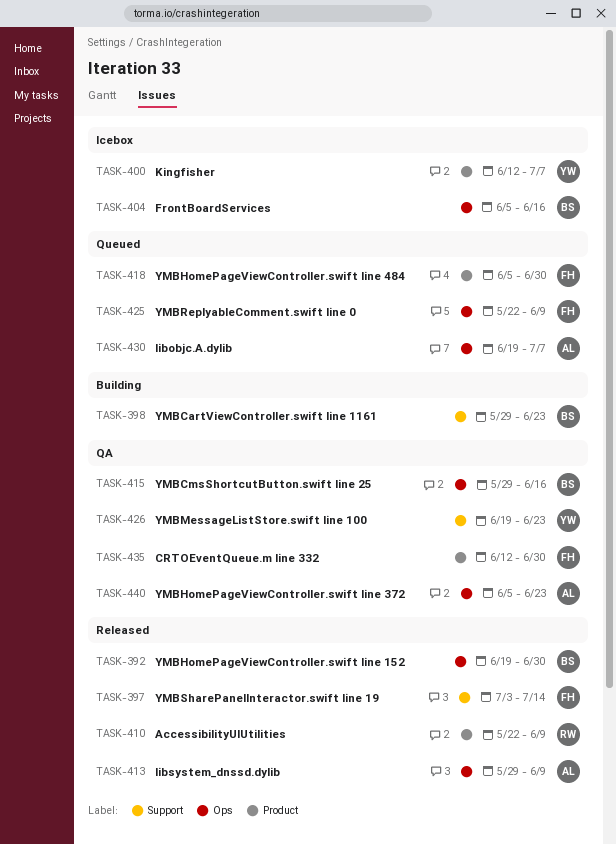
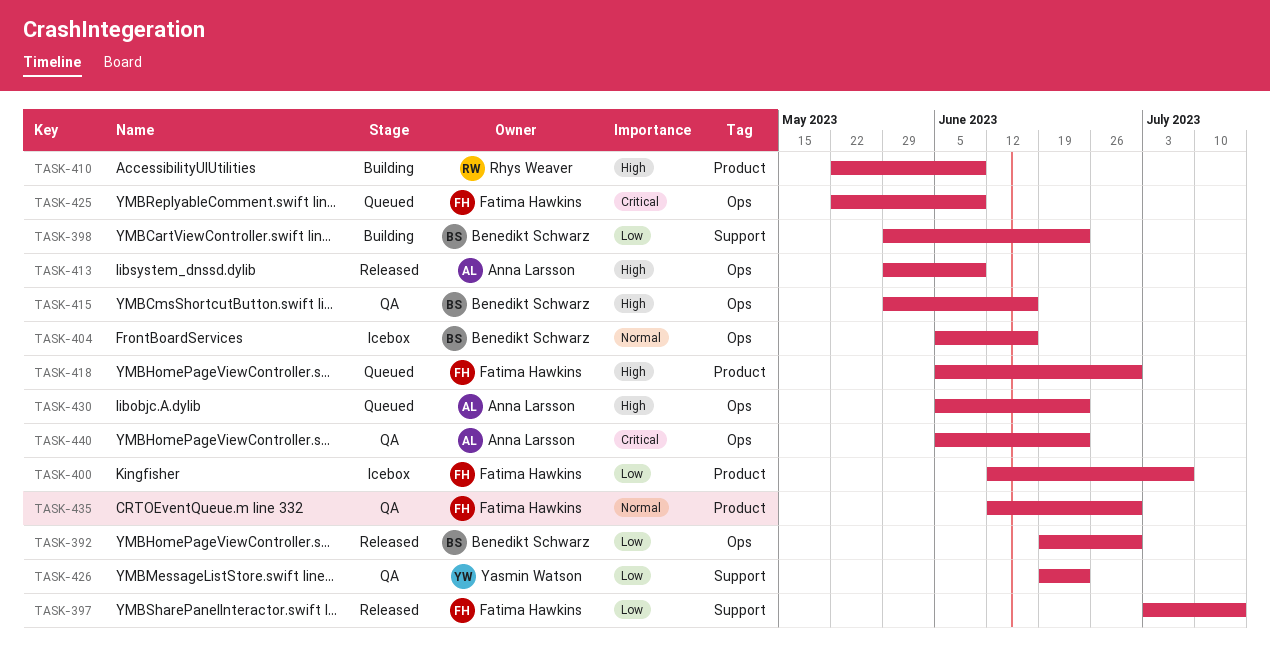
TASK-400, owner: Yasmin Watson -> Fatima Hawkins
TASK-410, status: Released -> Building
TASK-430, start: Jun 19 -> Jun 5
TASK-430, due: Jul 7 -> Jun 23

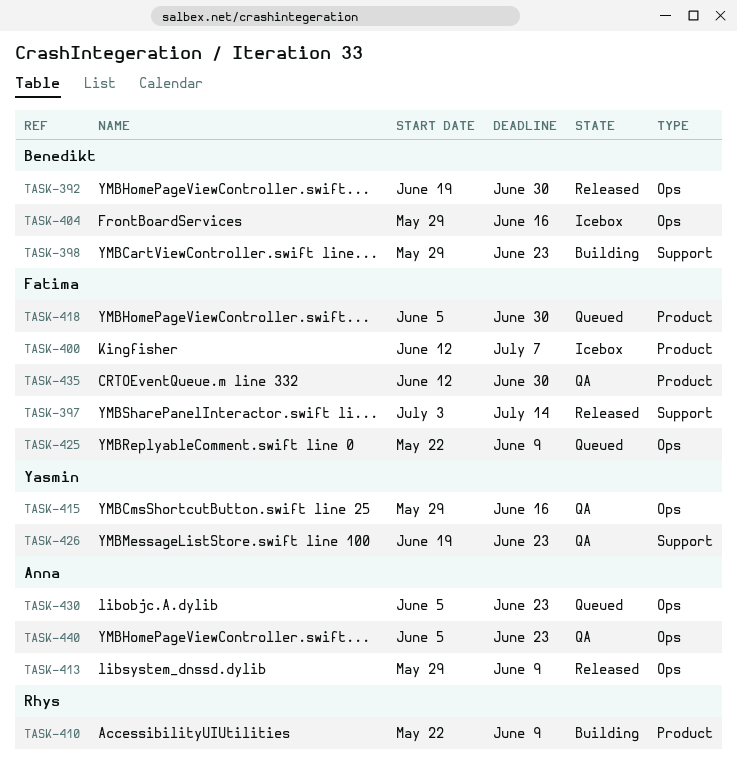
TASK-404, start: Jun 5 -> May 29
TASK-415, owner: Benedikt Schwarz -> Yasmin Watson

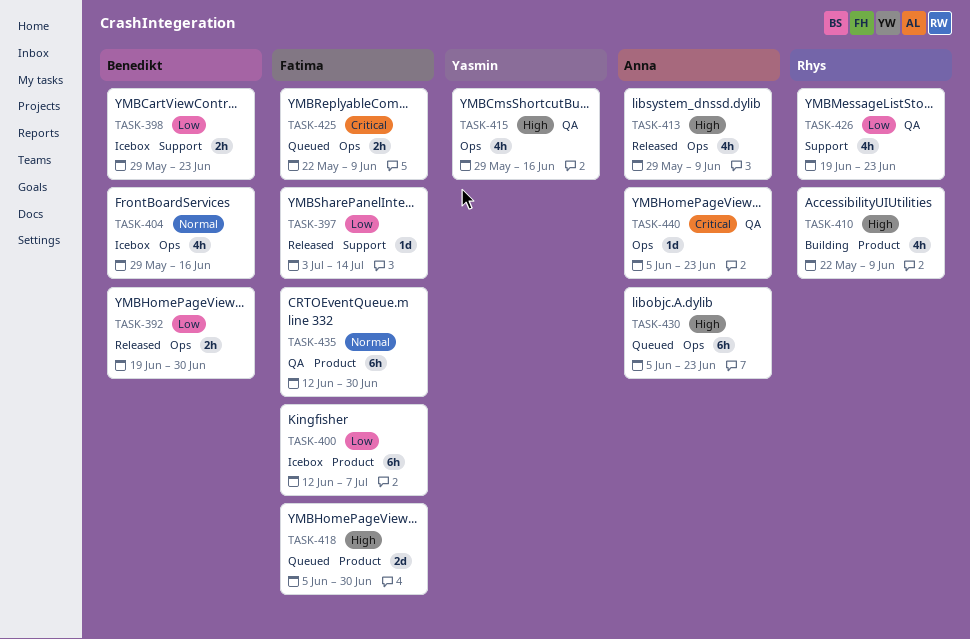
TASK-398, status: Building -> Icebox
TASK-426, owner: Yasmin -> Rhys

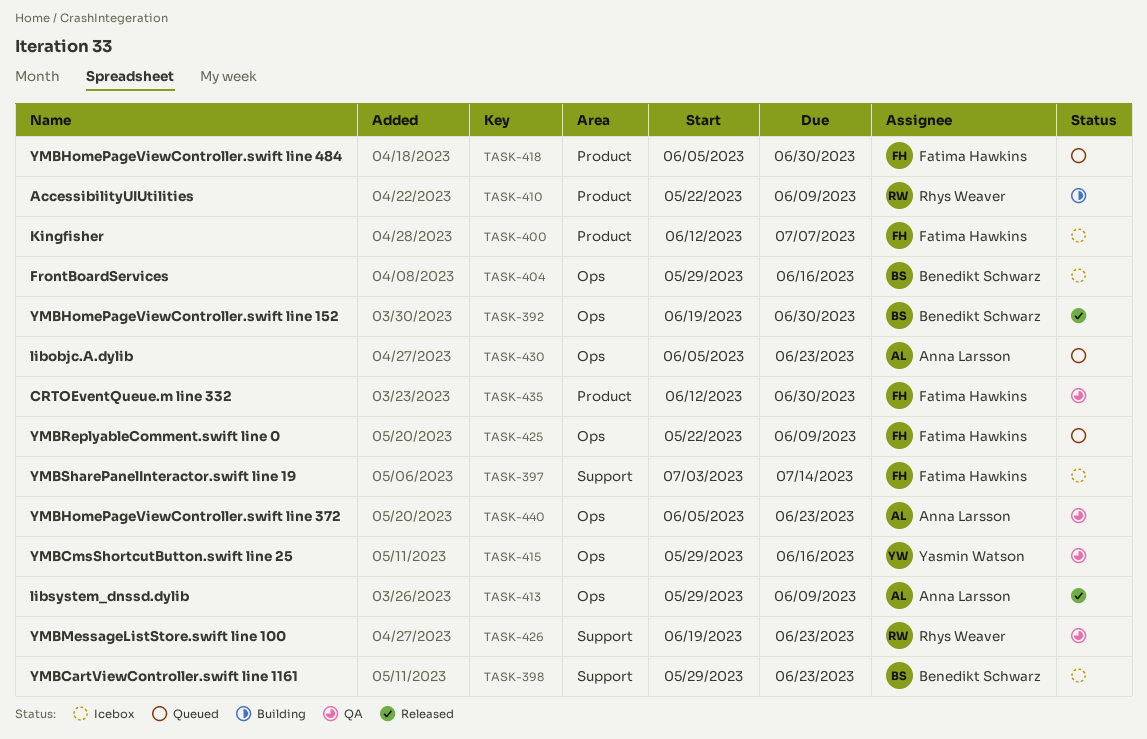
TASK-397, status: Released -> Icebox

